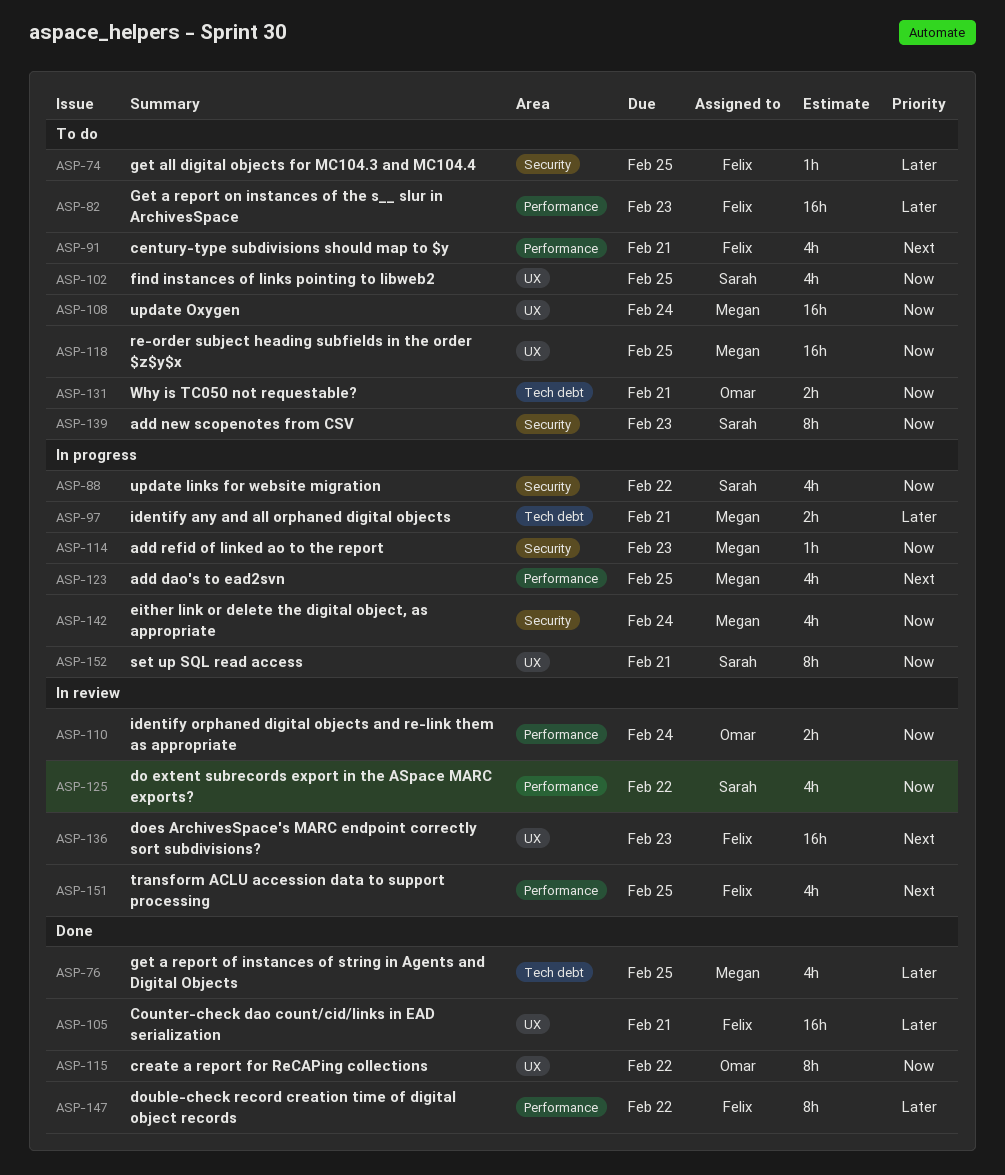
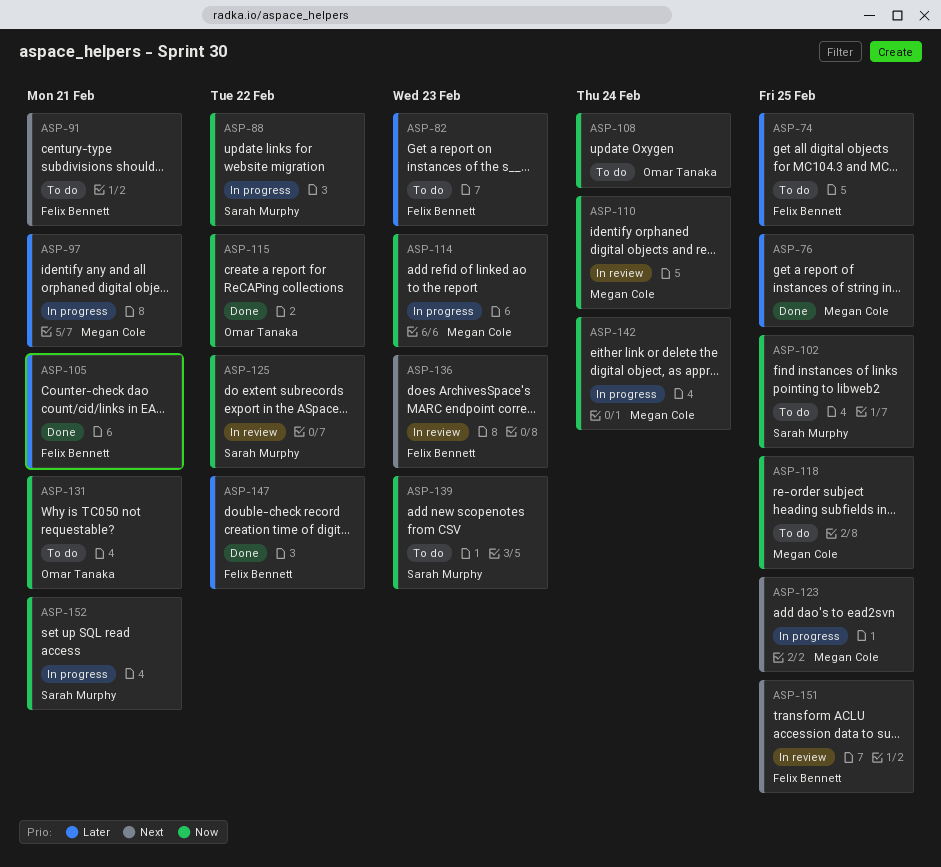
ASP-108, owner: Megan Cole -> Omar Tanaka
ASP-110, owner: Omar Tanaka -> Megan Cole

